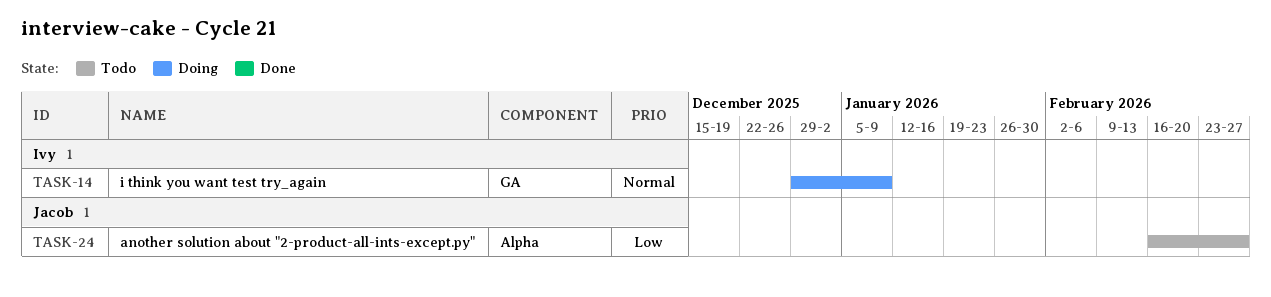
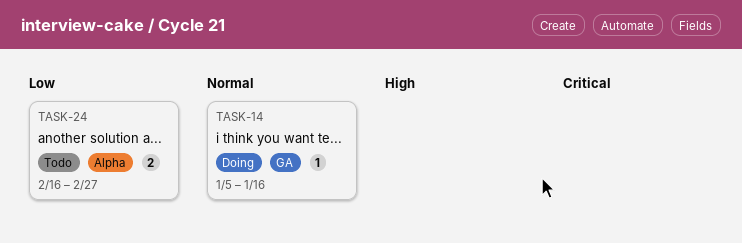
TASK-14, start: Dec 29 -> Jan 5
TASK-14, due: Jan 9 -> Jan 16

